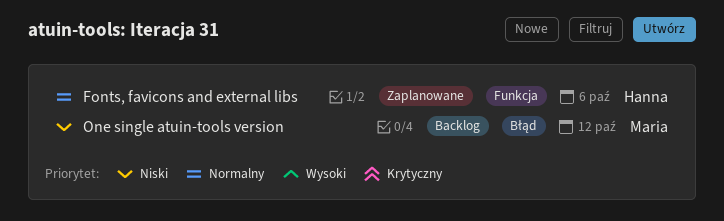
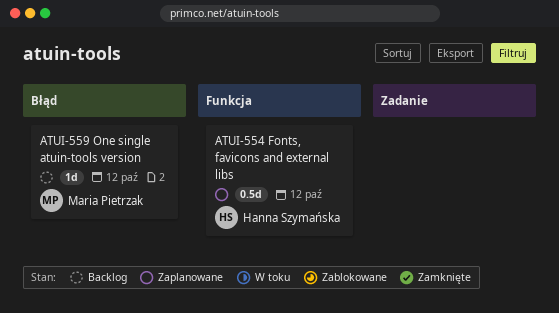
Fonts, favicons and external libs, due: Oct 6 -> Oct 12

